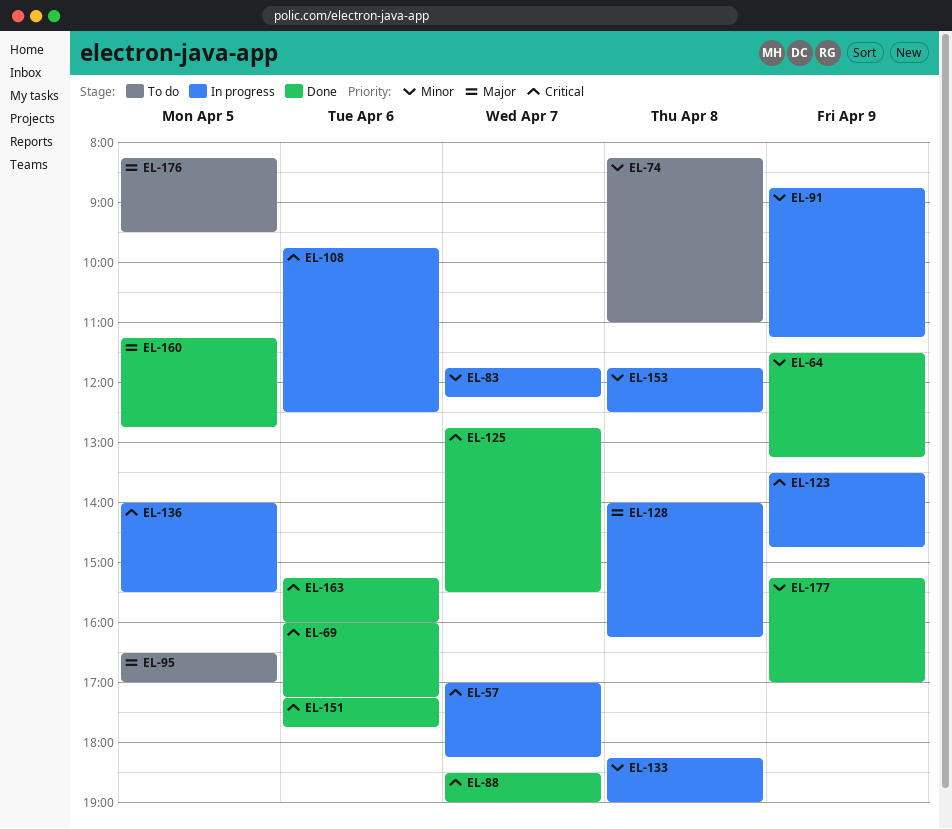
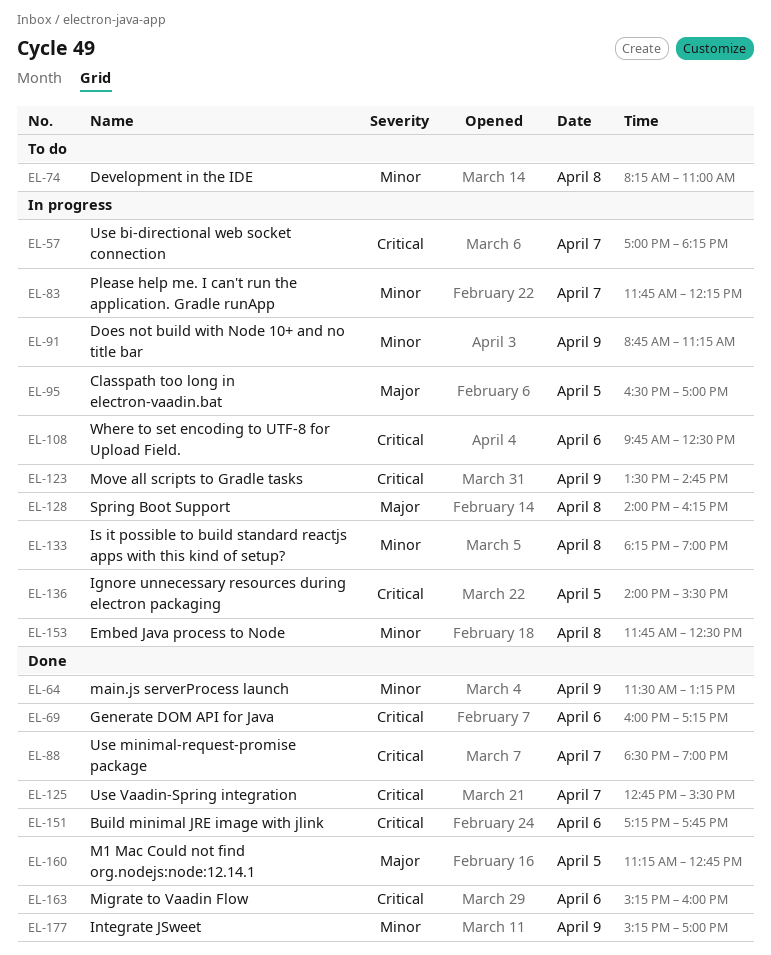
EL-95, status: To do -> In progress
EL-176: present -> none

